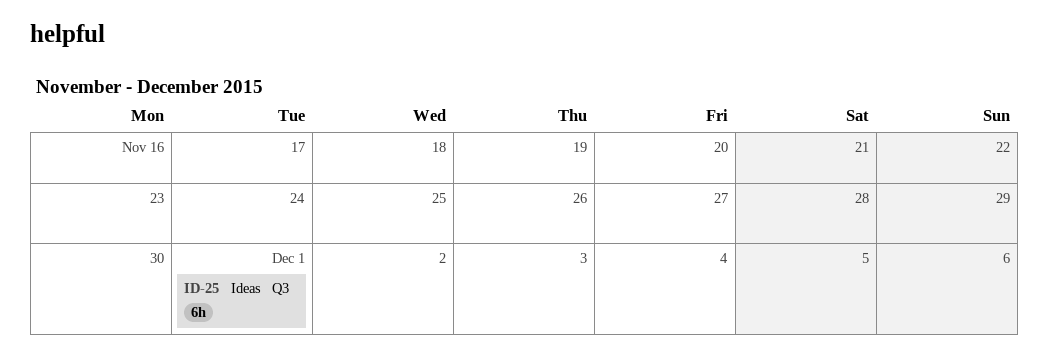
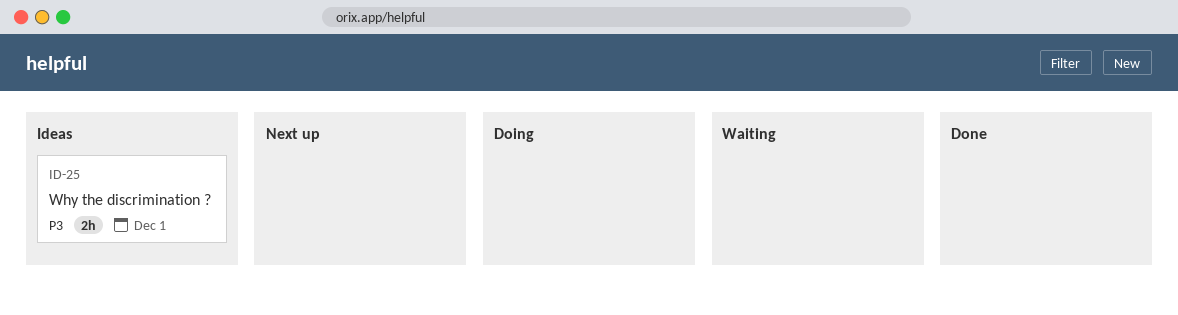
ID-25, estimate: 6h -> 2h

